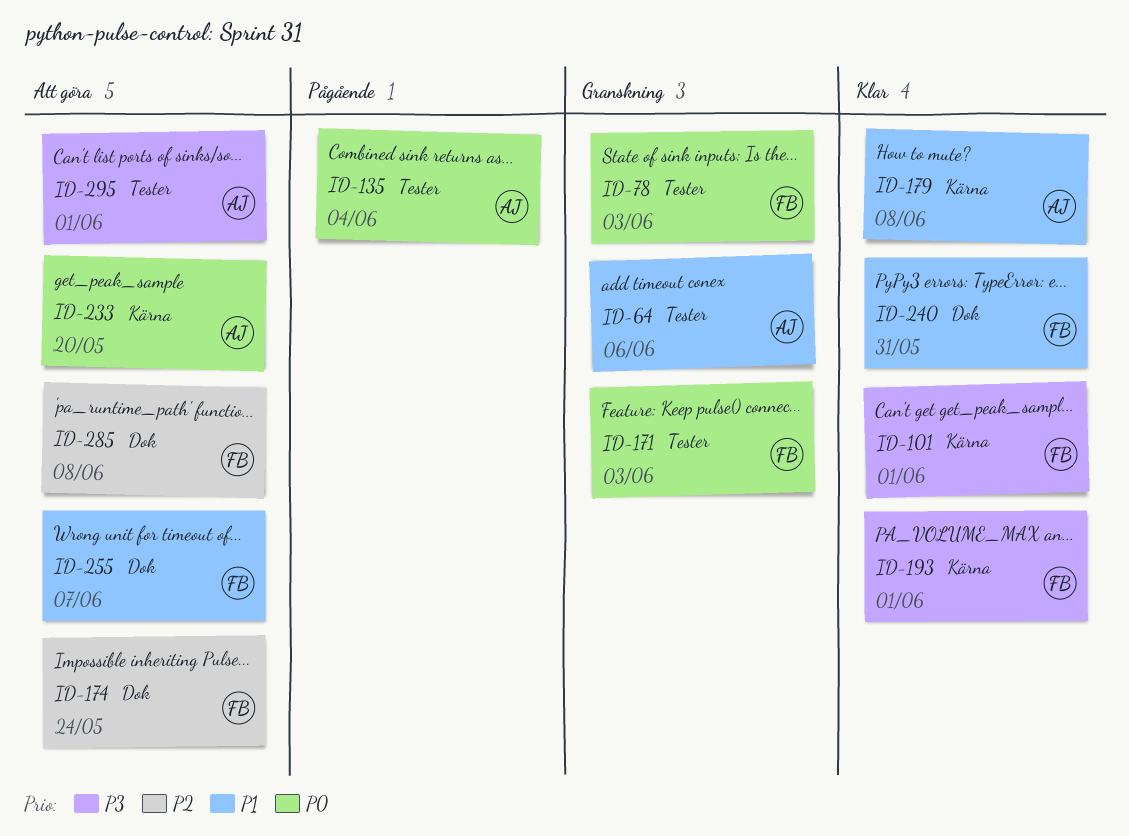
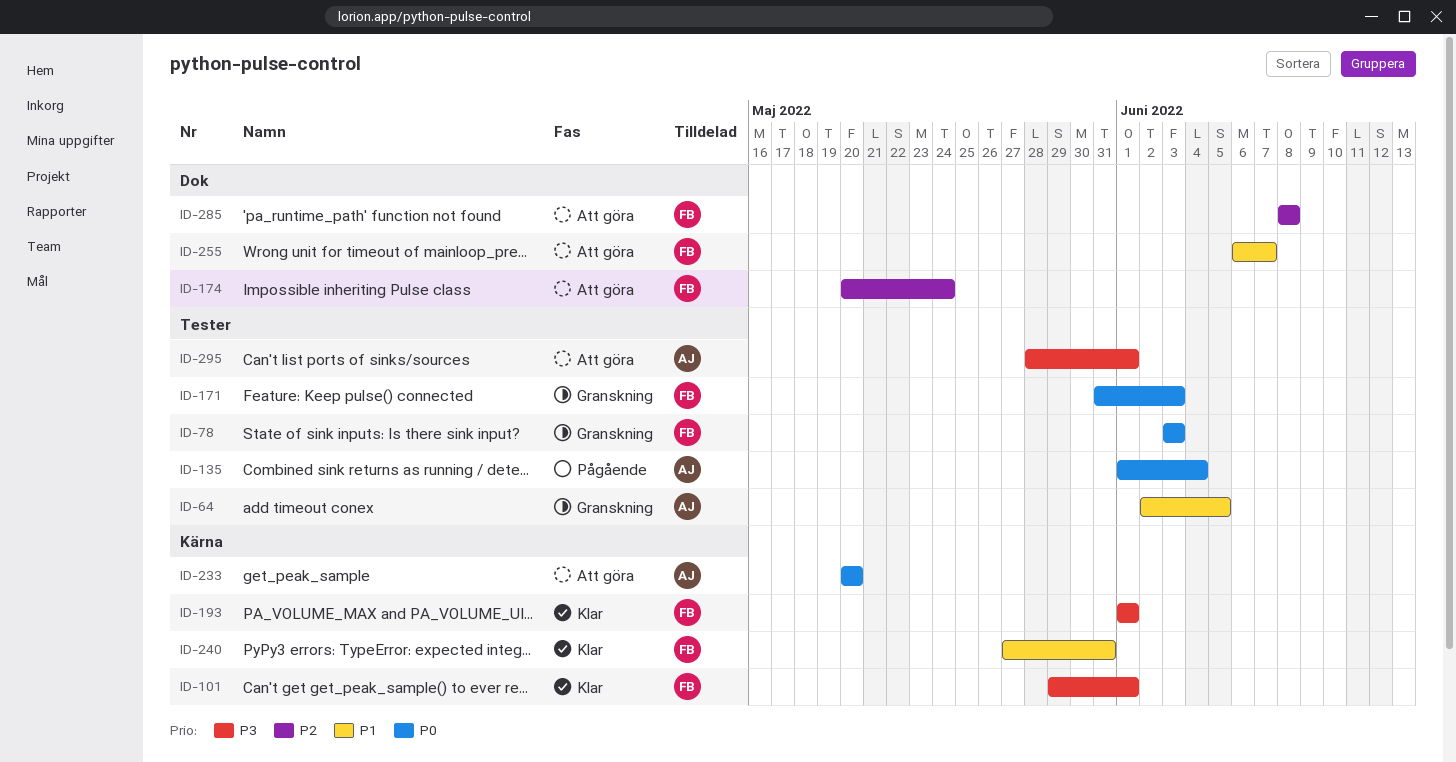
ID-64, due: Jun 6 -> Jun 5
ID-179: present -> none
ID-240, label: Dok -> Kärna

